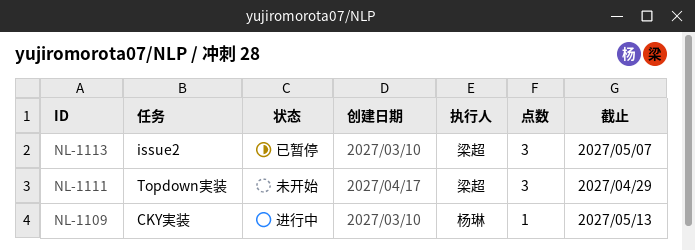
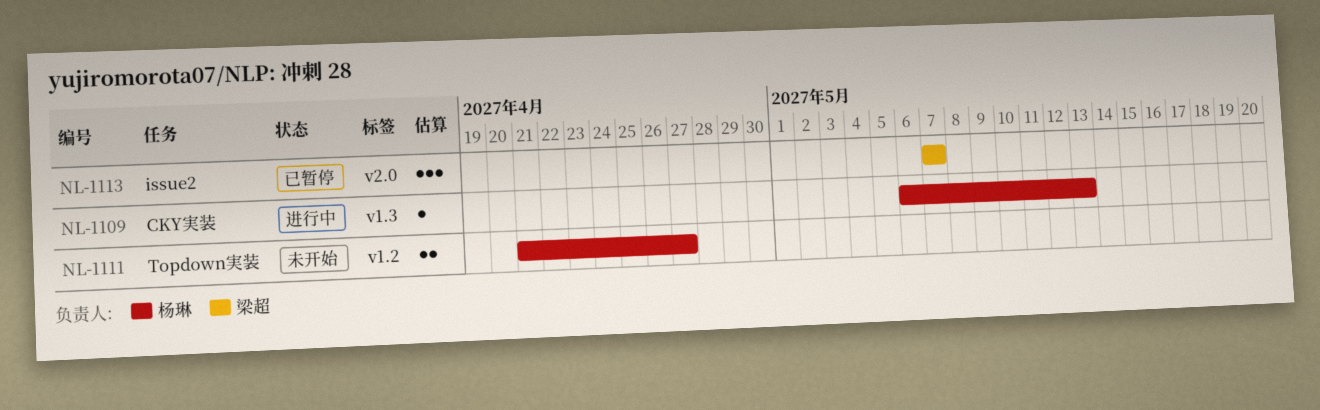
NL-1111, owner: 梁超 -> 杨琳
NL-1111, estimate: 3 -> 2
NL-1111, due: Apr 29 -> Apr 27

